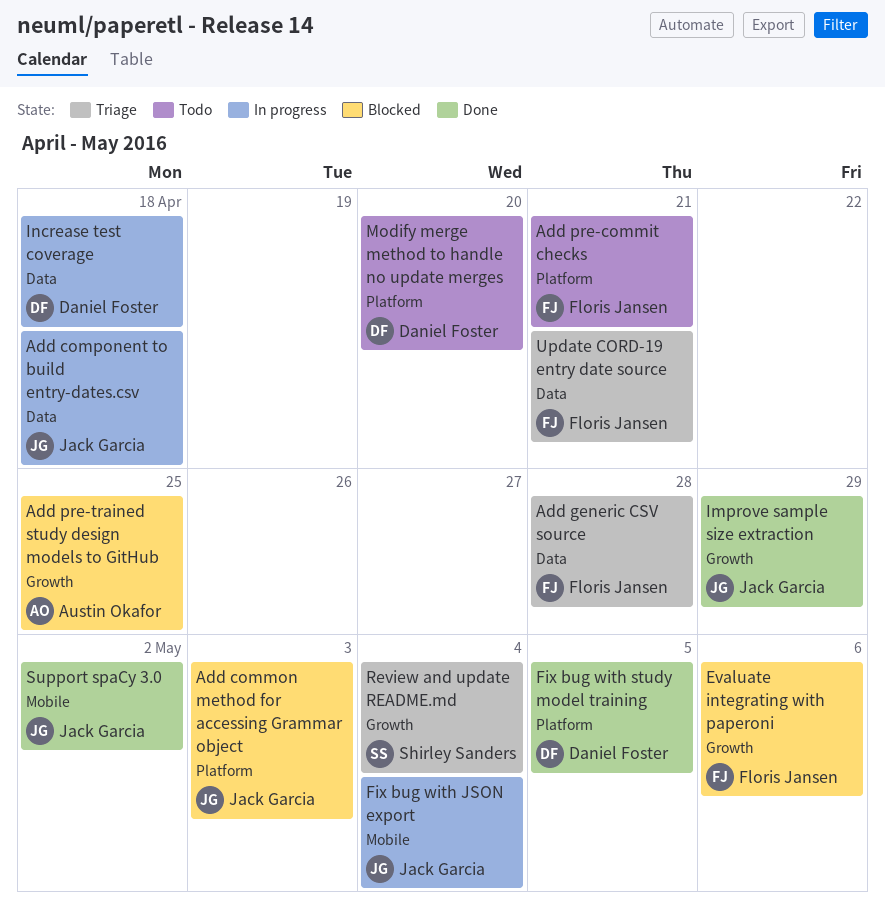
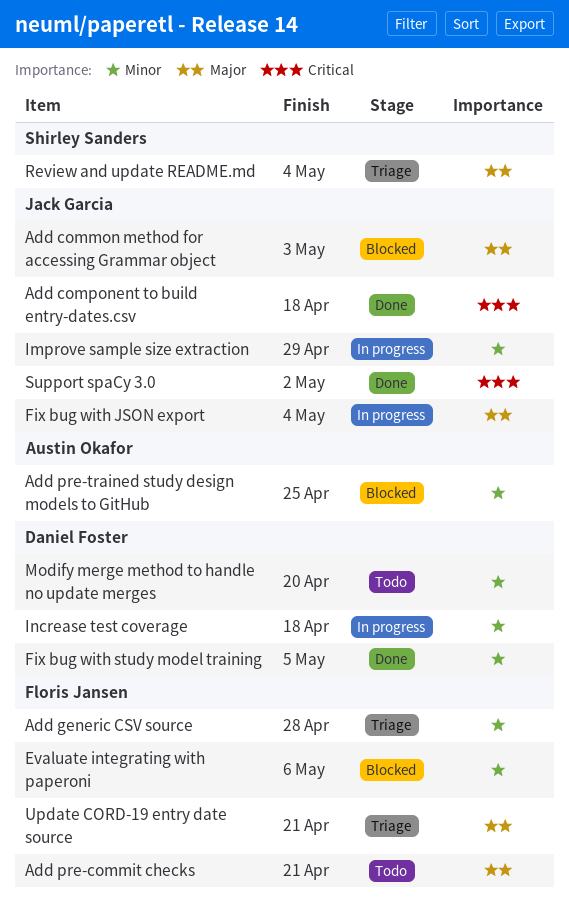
Add component to build entry-dates.csv, status: In progress -> Done
Improve sample size extraction, status: Done -> In progress

